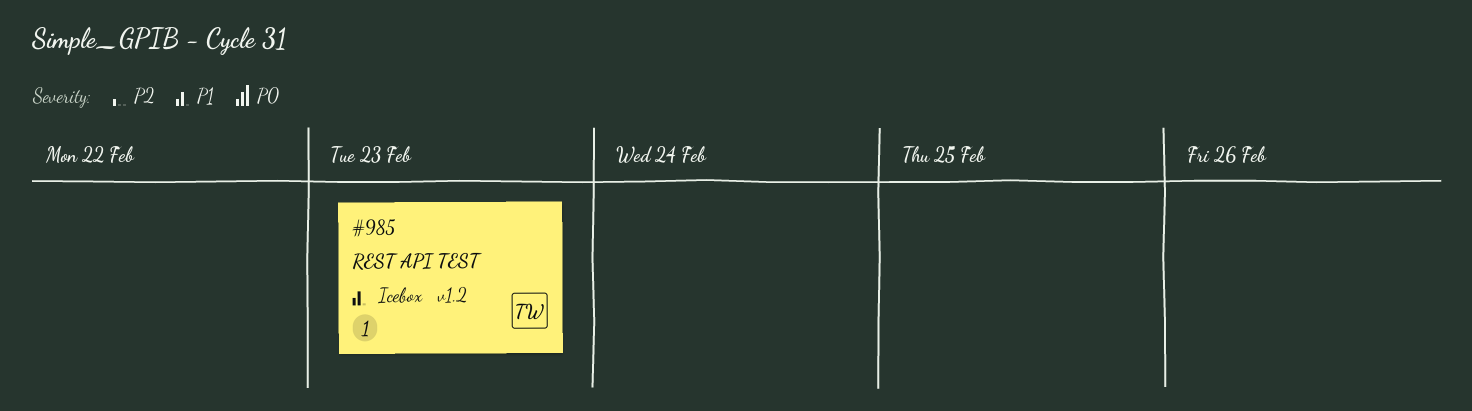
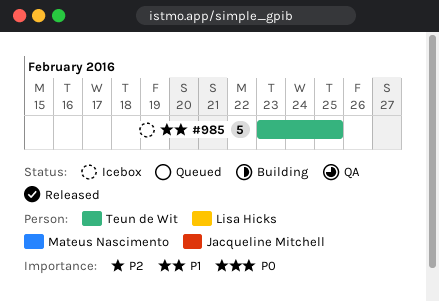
#985, estimate: 1 -> 5
#985, due: Feb 23 -> Feb 25

